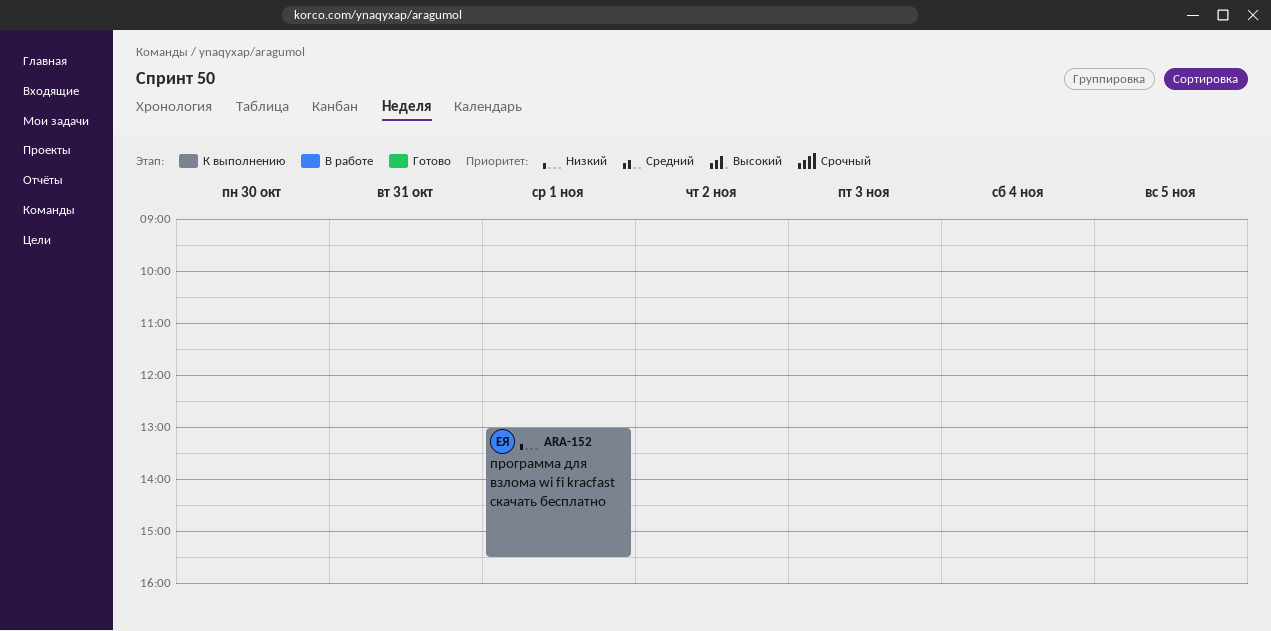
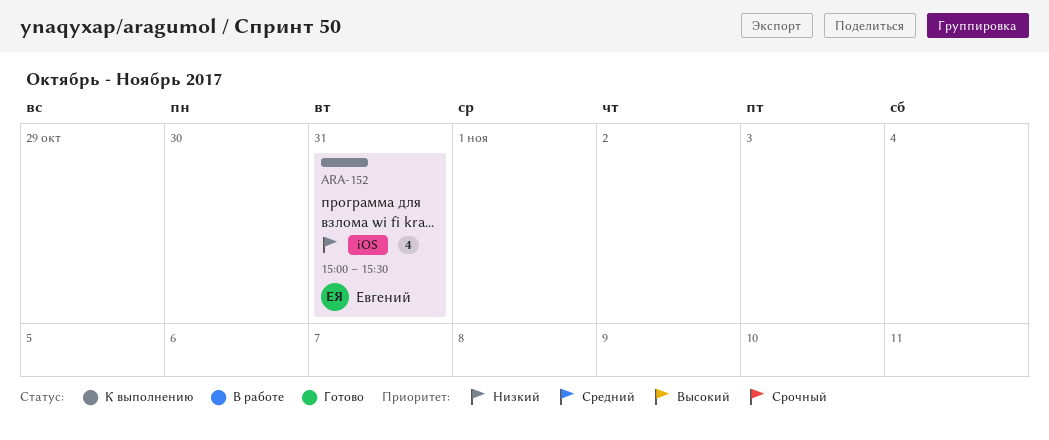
ARA-152, day: Nov 1 -> Oct 31
ARA-152, begins: 13:00 -> 15:00

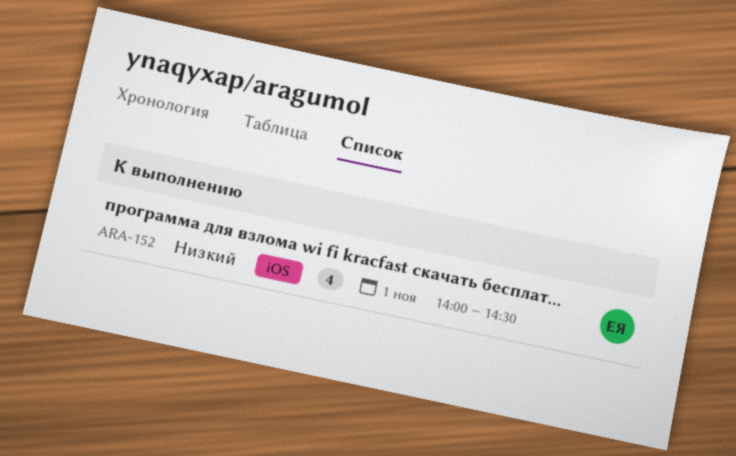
ARA-152, day: Oct 31 -> Nov 1
ARA-152, begins: 15:00 -> 14:00
ARA-152, ends: 15:30 -> 14:30

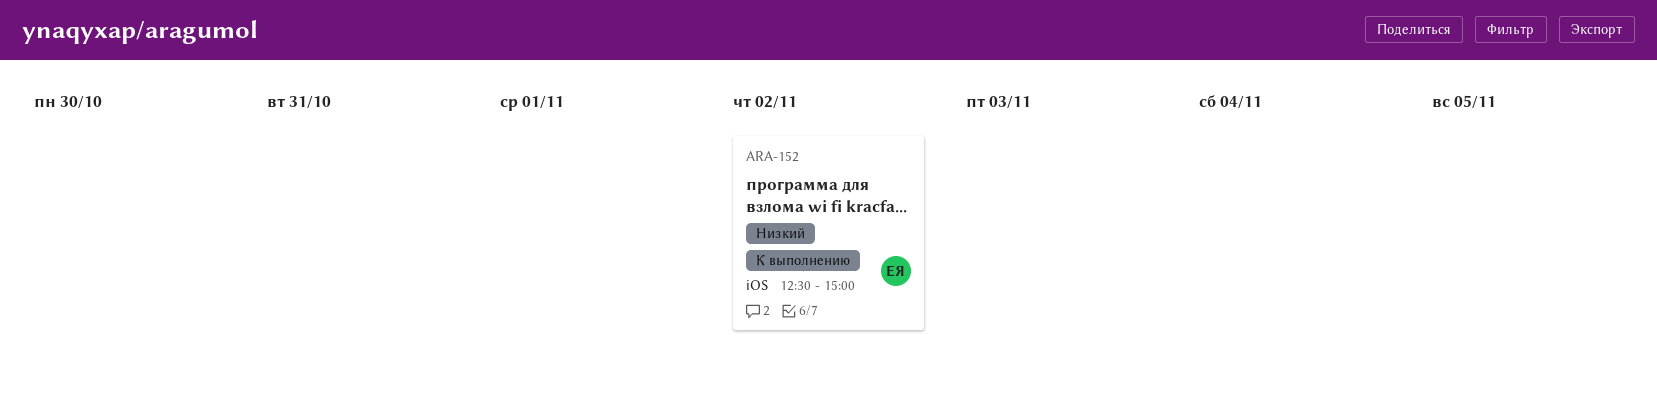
ARA-152, day: Nov 1 -> Nov 2
ARA-152, begins: 14:00 -> 12:30
ARA-152, ends: 14:30 -> 15:00

